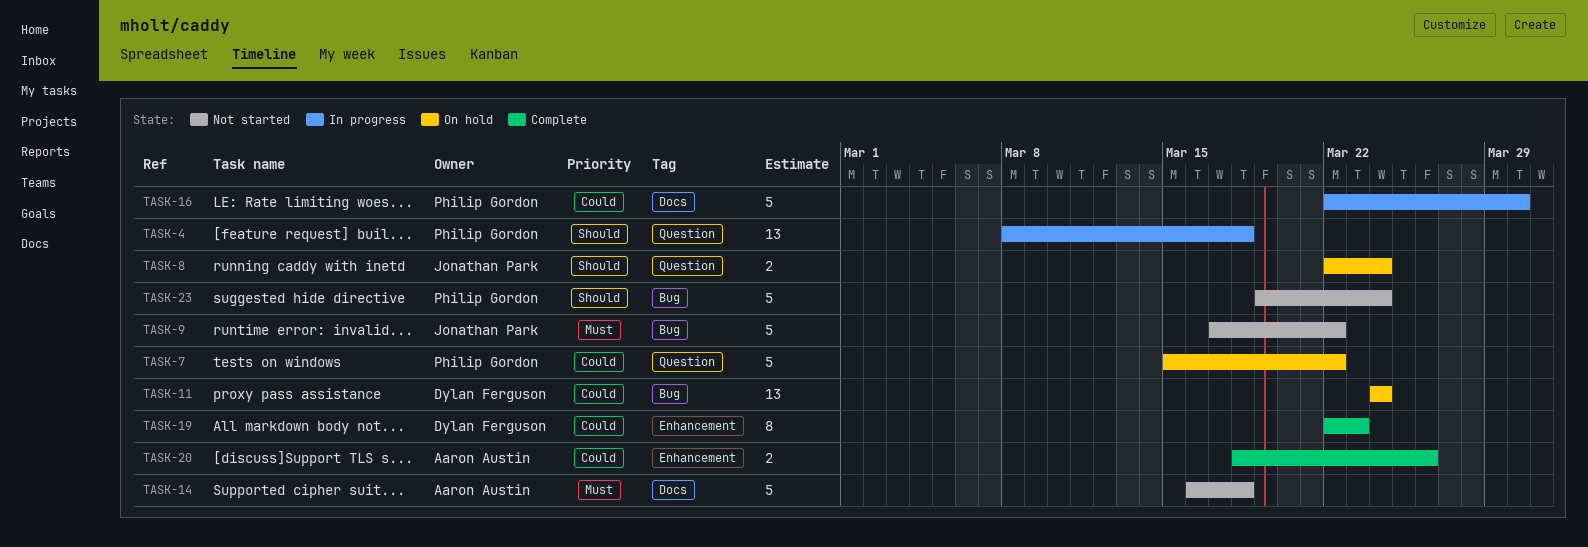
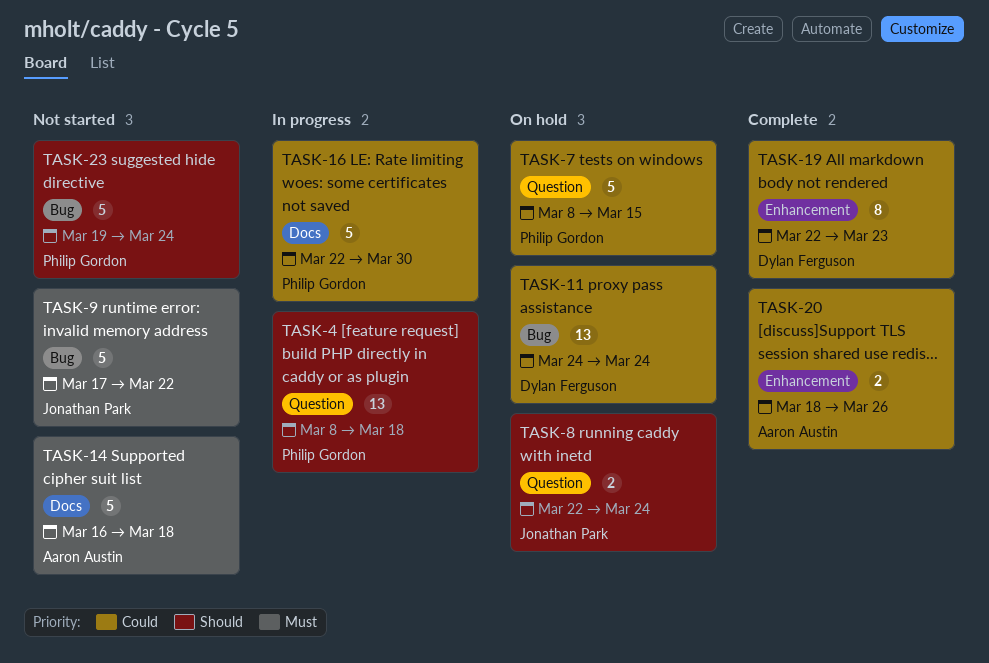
TASK-7, start: Mar 15 -> Mar 8
TASK-7, due: Mar 22 -> Mar 15

